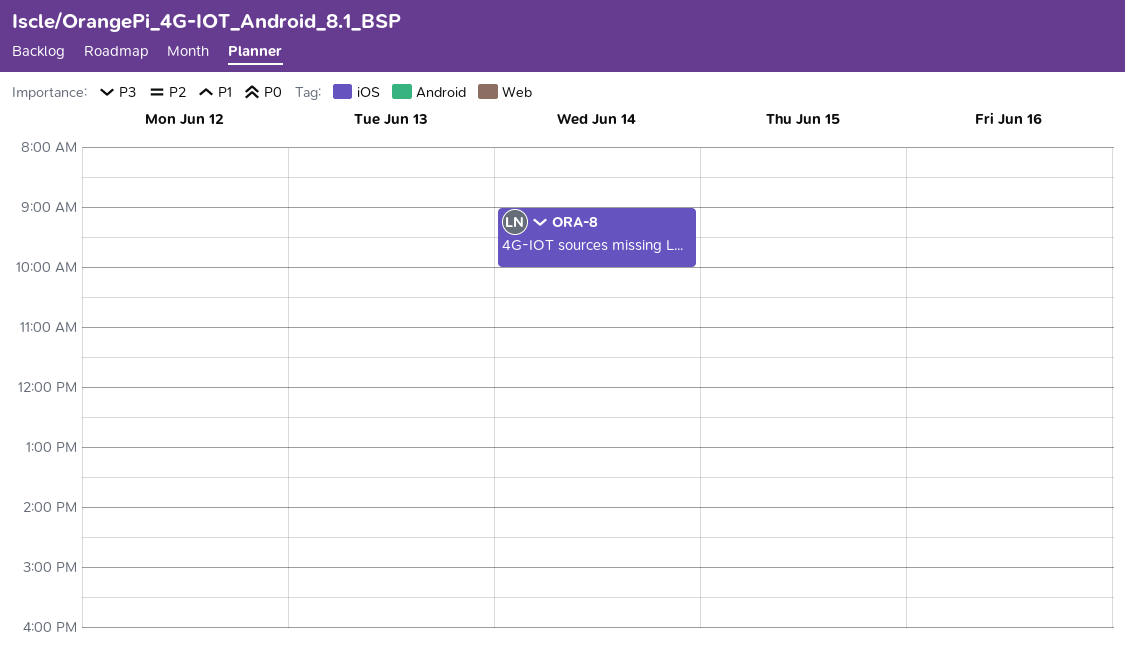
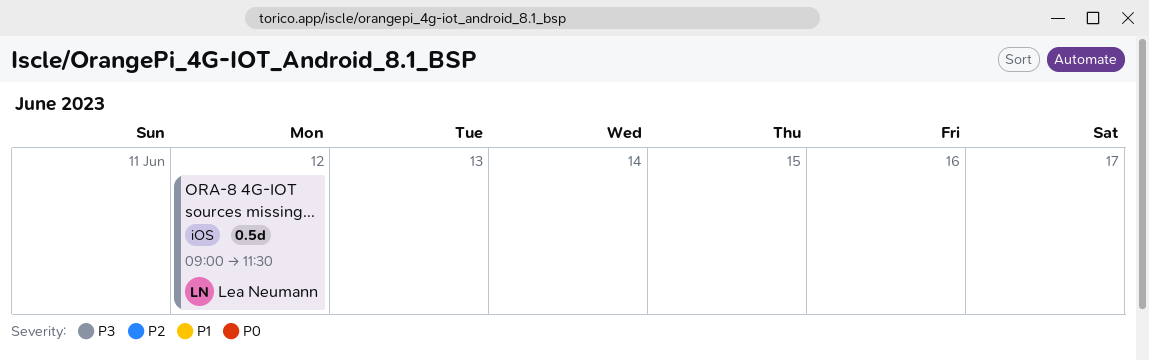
ORA-8, day: Jun 14 -> Jun 12
ORA-8, ends: 10:00 -> 11:30

